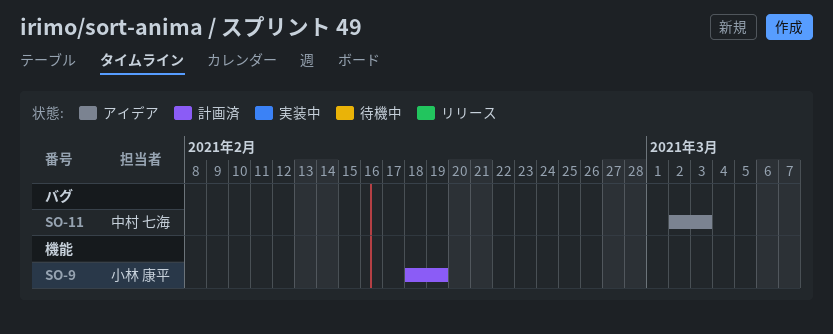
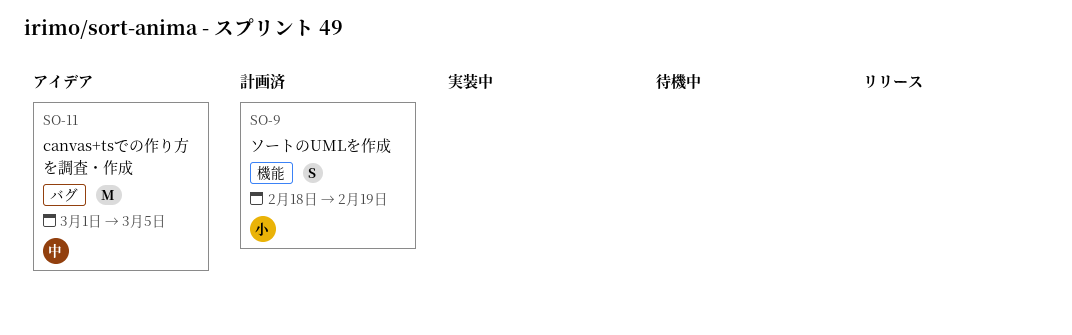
SO-11, start: Mar 2 -> Mar 1
SO-11, due: Mar 3 -> Mar 5

